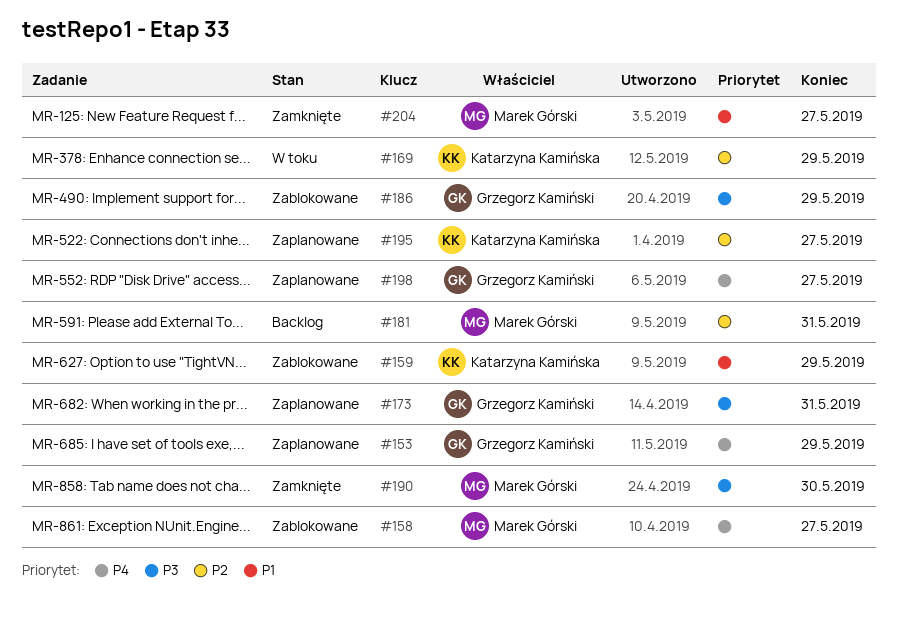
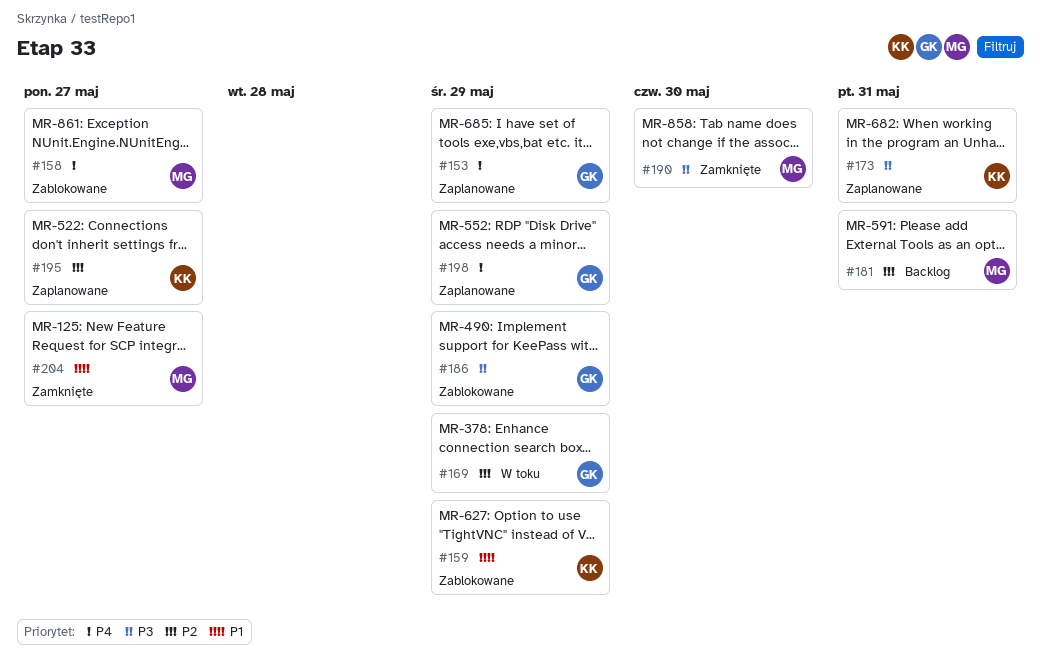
#169, owner: Katarzyna Kamińska -> Grzegorz Kamiński
#173, owner: Grzegorz Kamiński -> Katarzyna Kamińska
#198, due: May 27 -> May 29

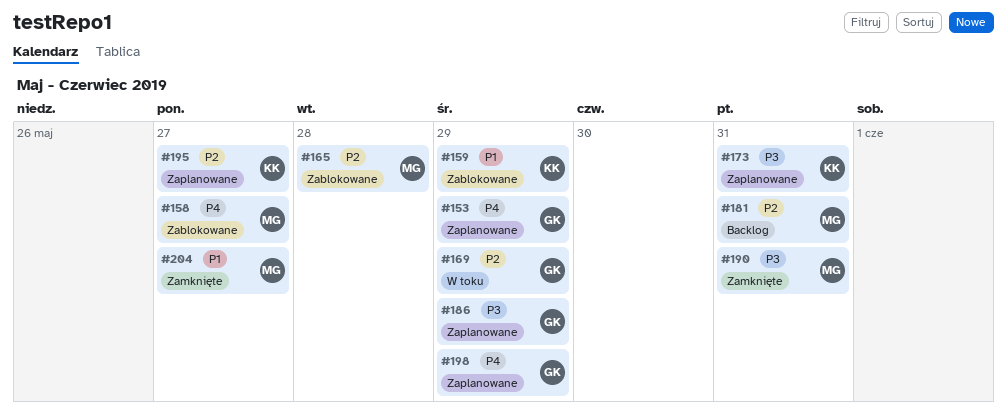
#165: none -> present
#186, status: Zablokowane -> Zaplanowane
#190, due: May 30 -> May 31

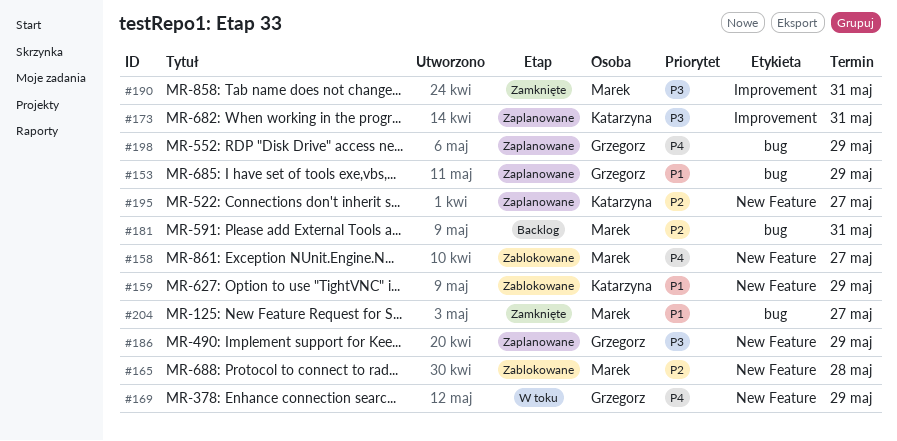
#153, priority: P4 -> P1
#169, priority: P2 -> P4

